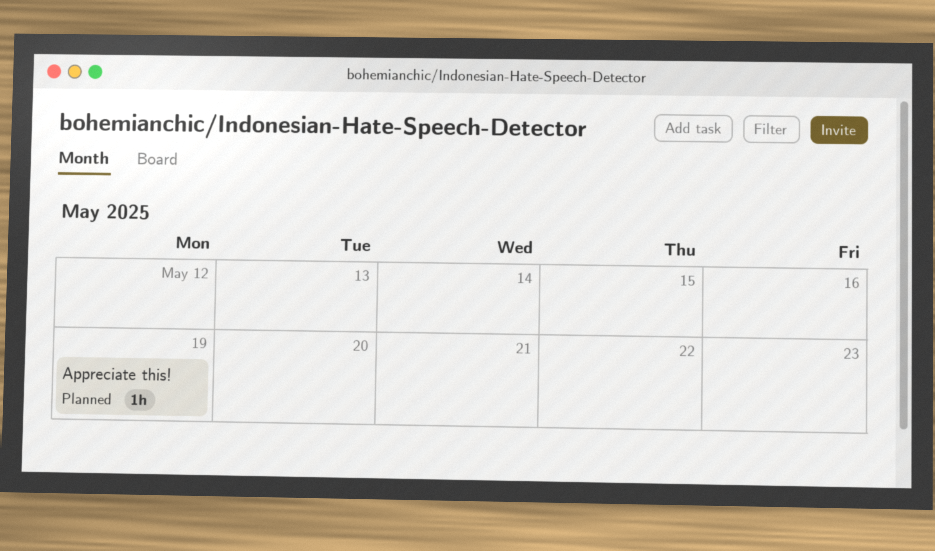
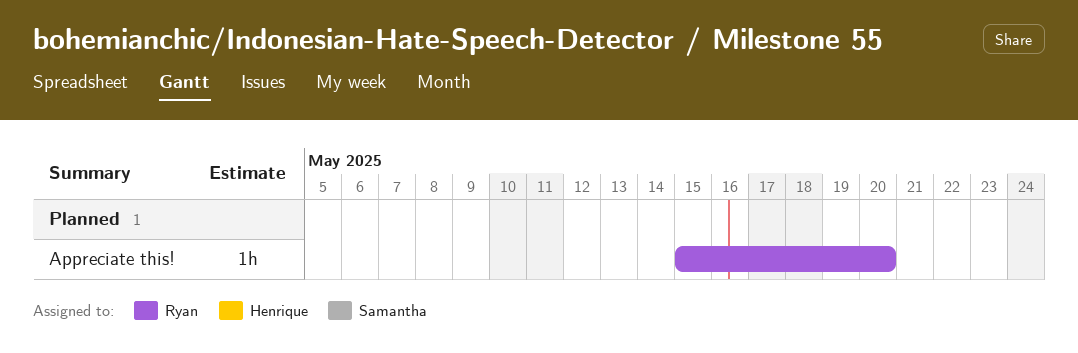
Appreciate this!, due: May 19 -> May 20

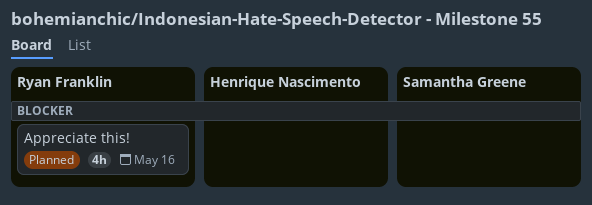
Appreciate this!, estimate: 1h -> 4h
Appreciate this!, due: May 20 -> May 16

